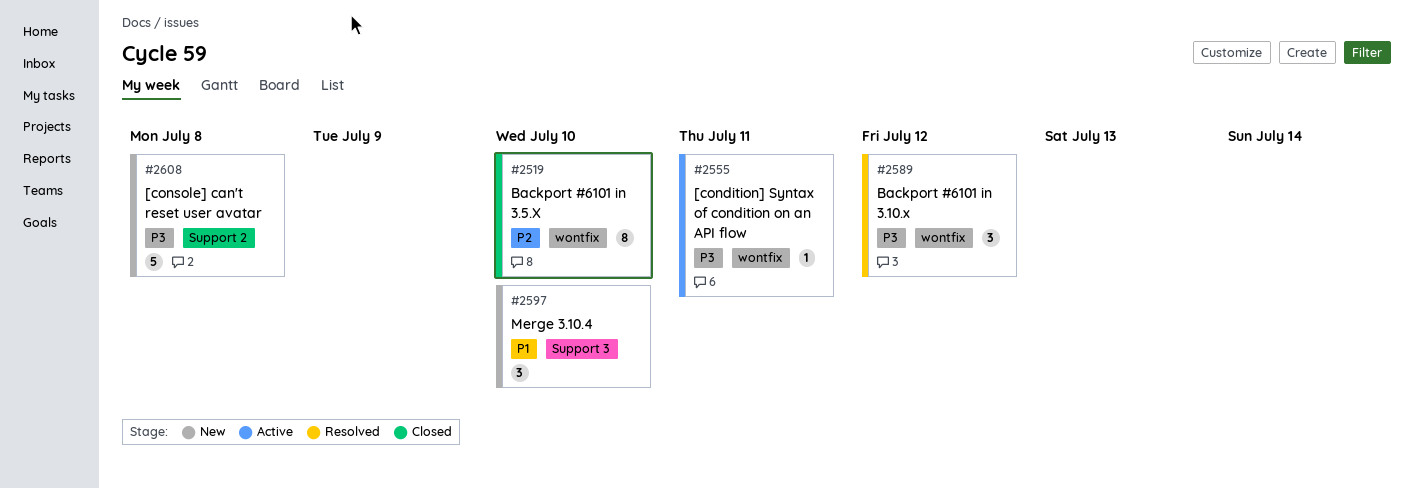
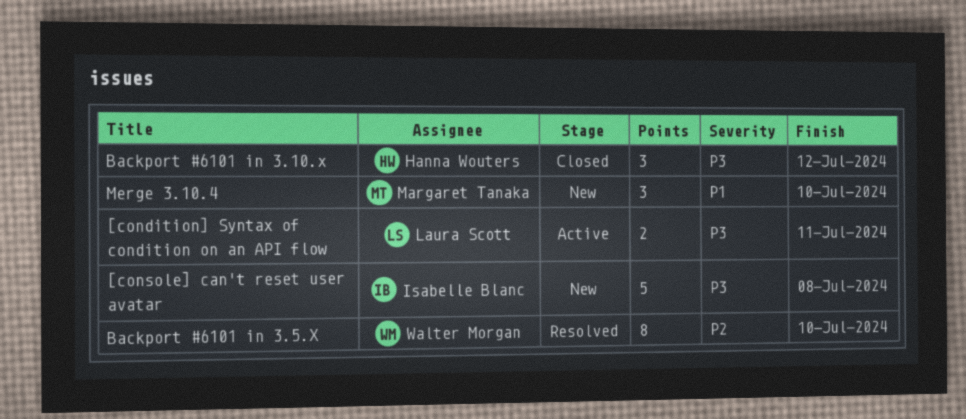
[condition] Syntax of condition on an API flow, estimate: 1 -> 2
Backport #6101 in 3.10.x, status: Resolved -> Closed
Backport #6101 in 3.5.X, status: Closed -> Resolved

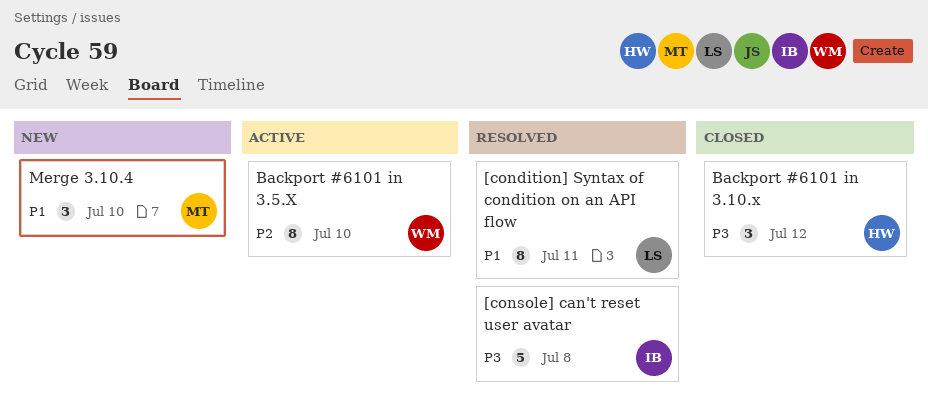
[condition] Syntax of condition on an API flow, status: Active -> Resolved
[condition] Syntax of condition on an API flow, priority: P3 -> P1
[condition] Syntax of condition on an API flow, estimate: 2 -> 8
[console] can't reset user avatar, status: New -> Resolved
Backport #6101 in 3.5.X, status: Resolved -> Active

